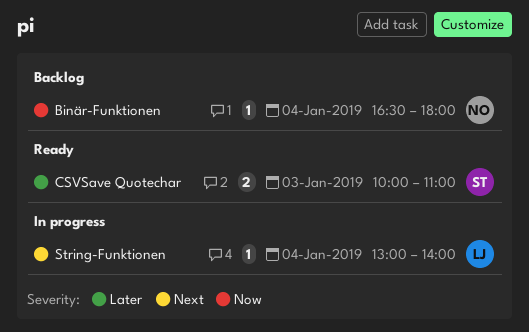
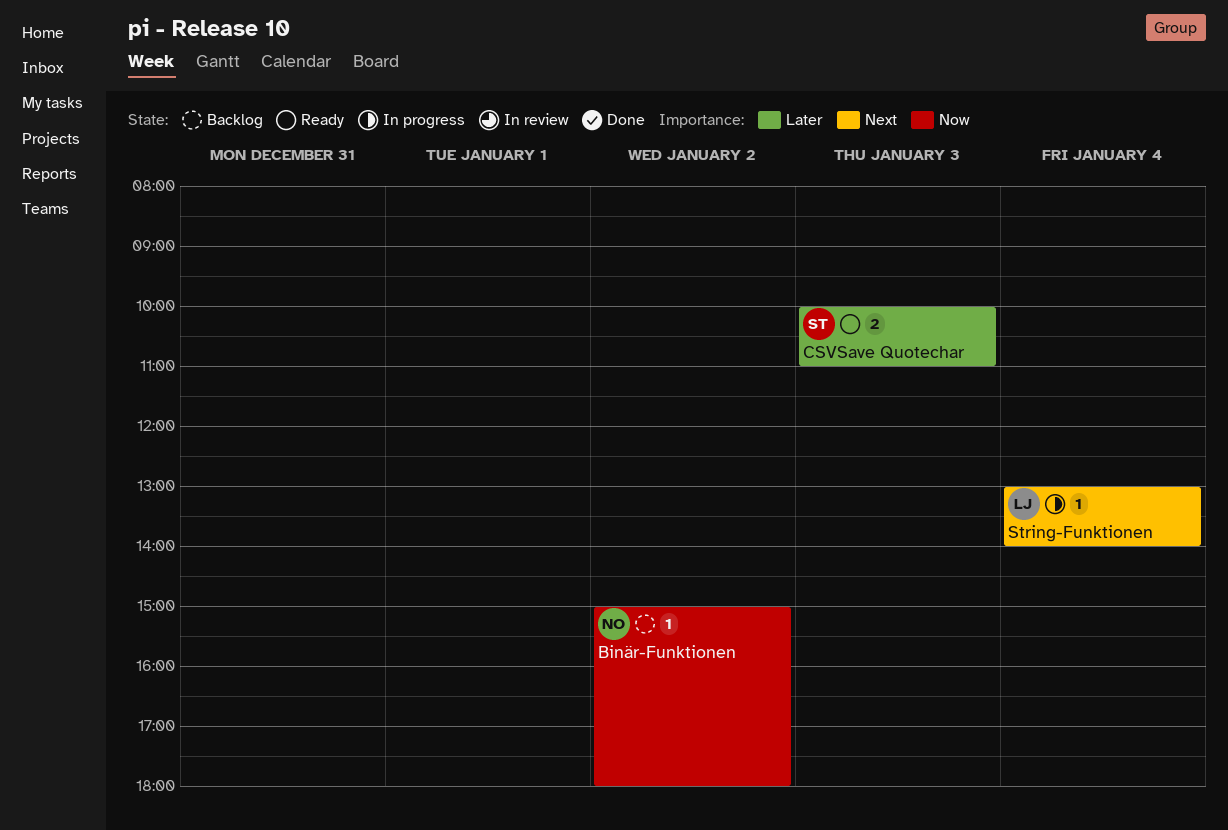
Binär-Funktionen, day: Jan 4 -> Jan 2
Binär-Funktionen, begins: 16:30 -> 15:00

